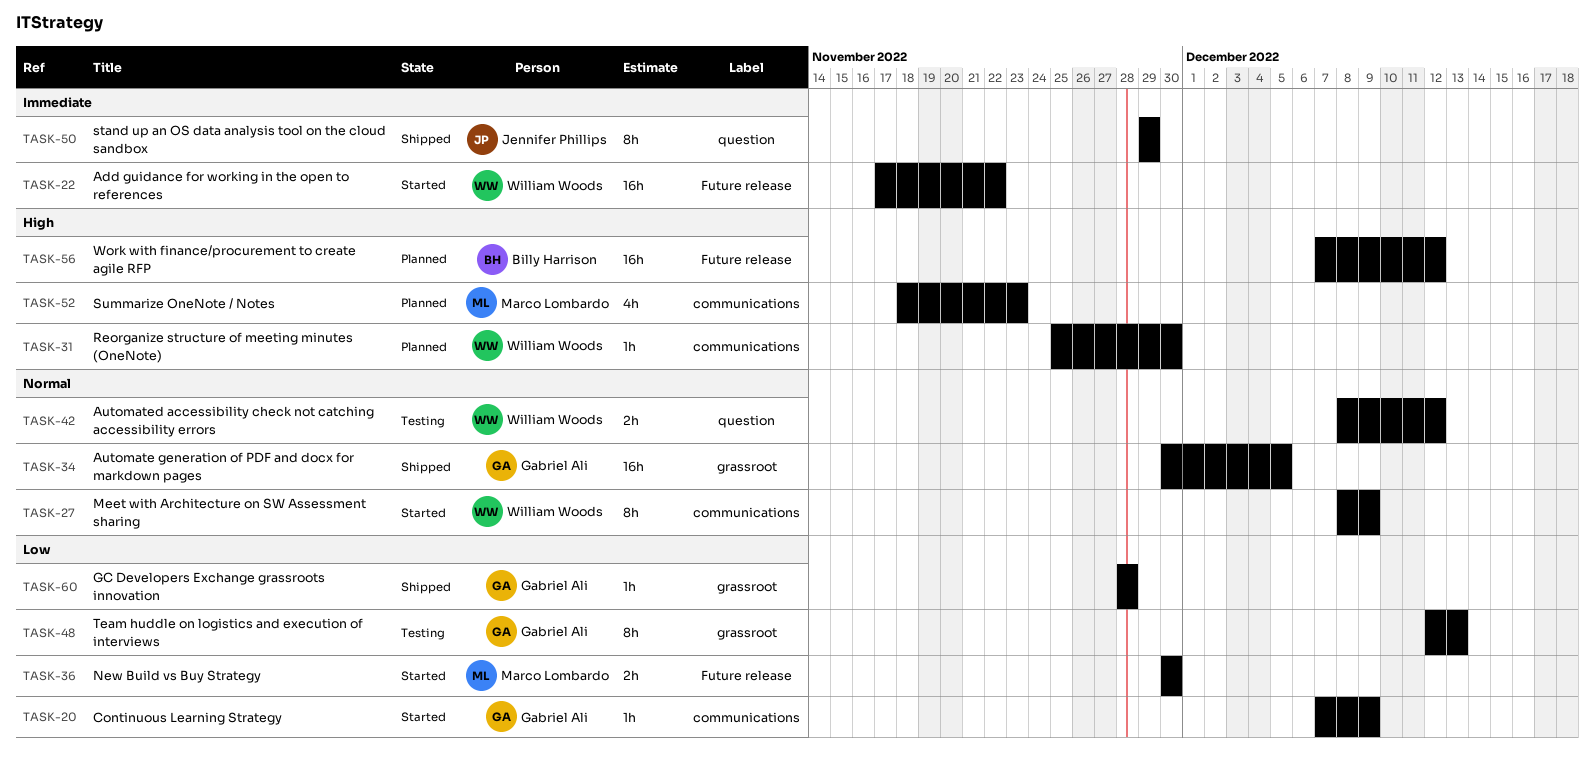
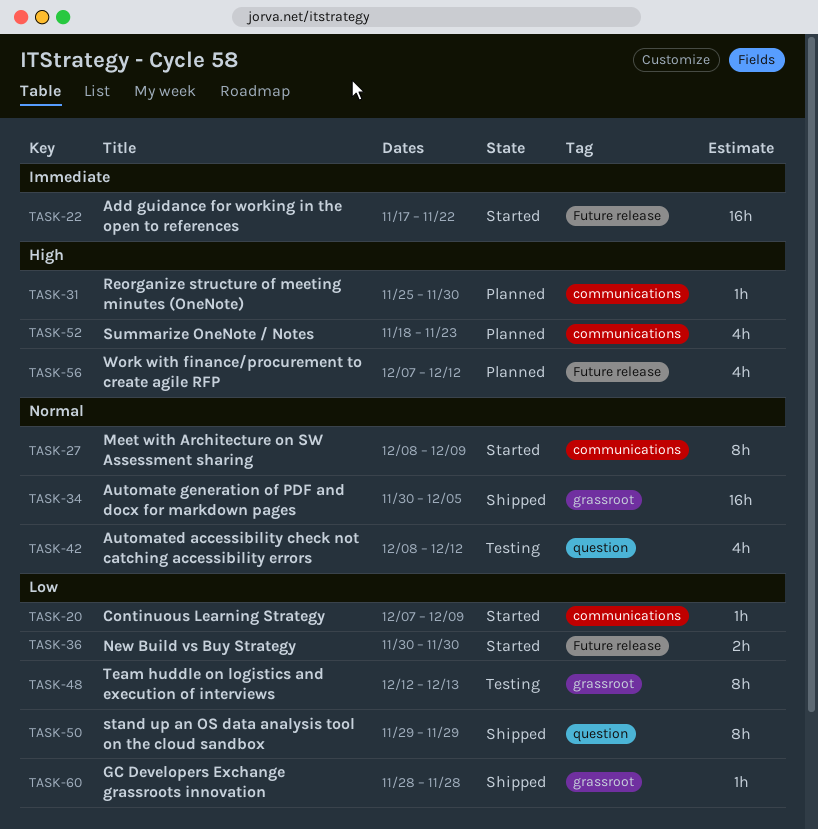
TASK-42, estimate: 2h -> 4h
TASK-50, priority: Immediate -> Low
TASK-56, estimate: 16h -> 4h

